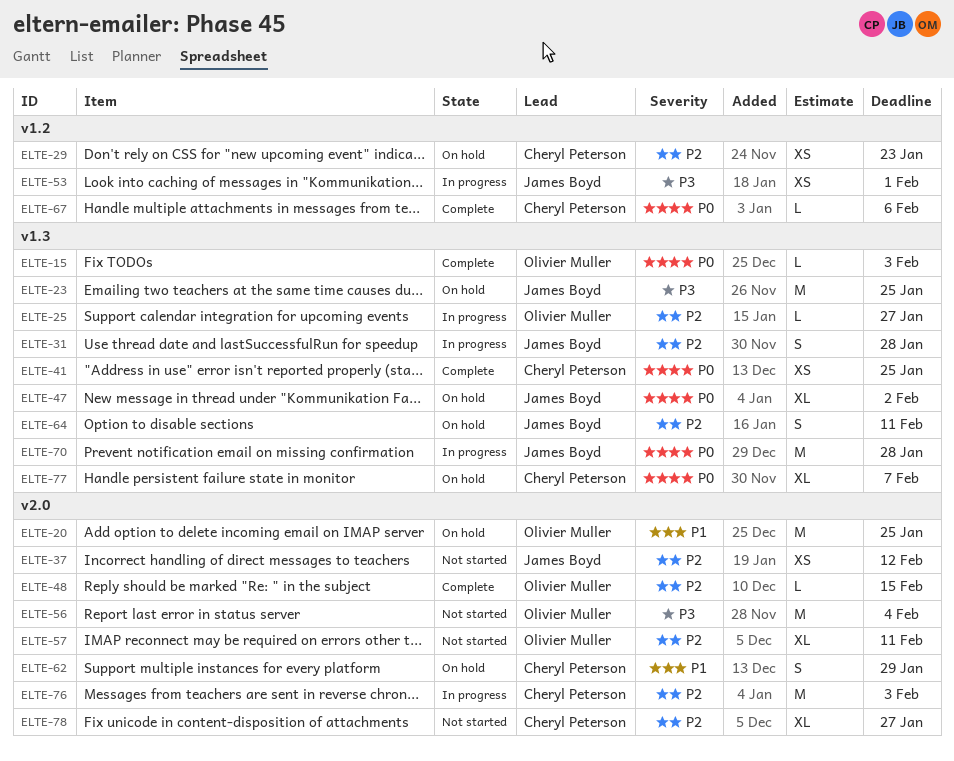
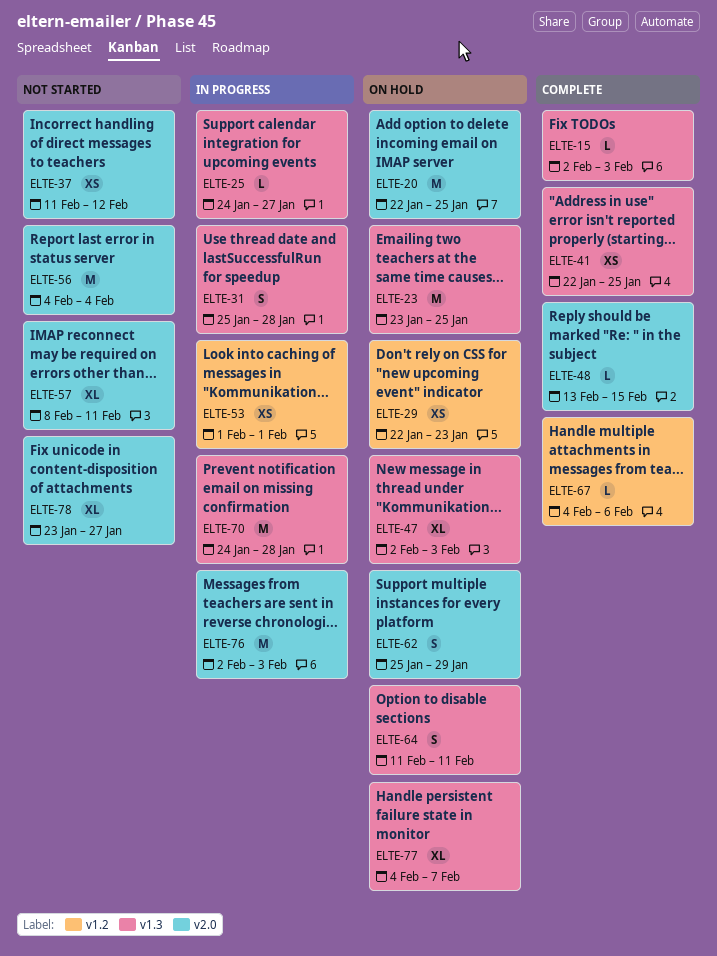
ELTE-47, due: Feb 2 -> Feb 3

